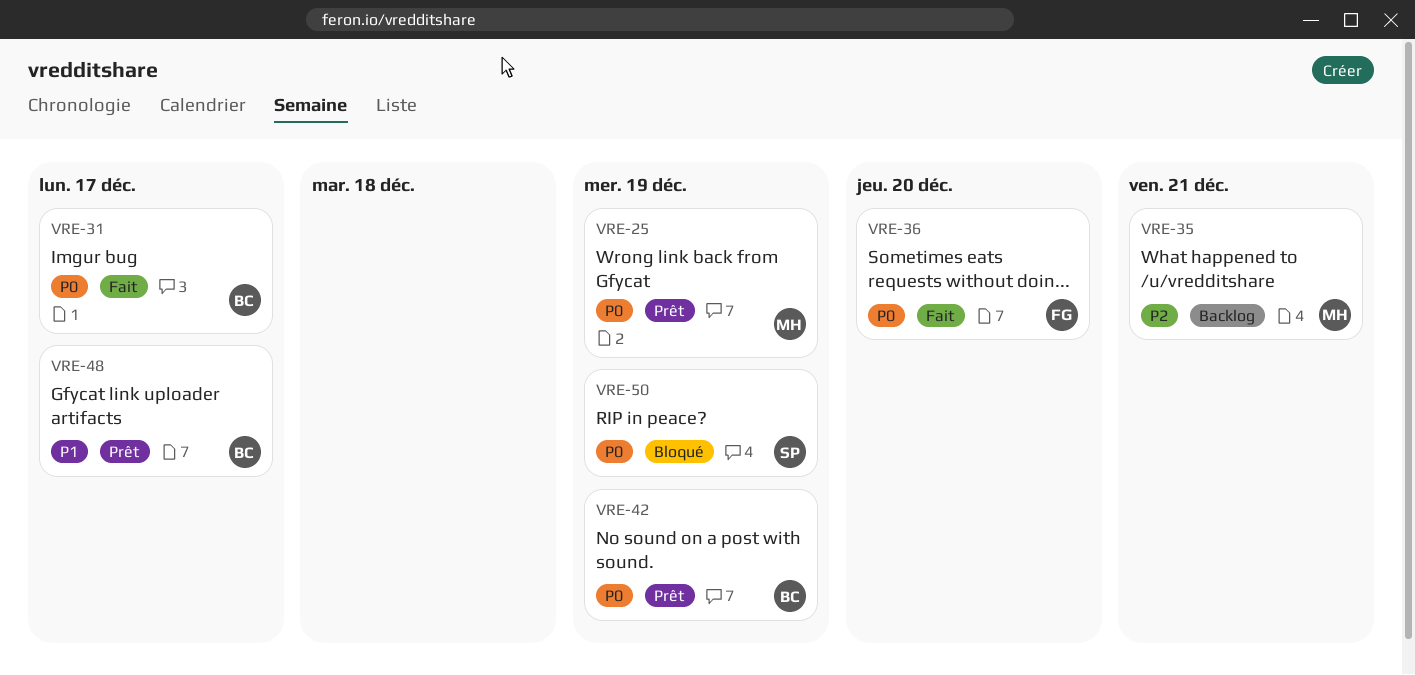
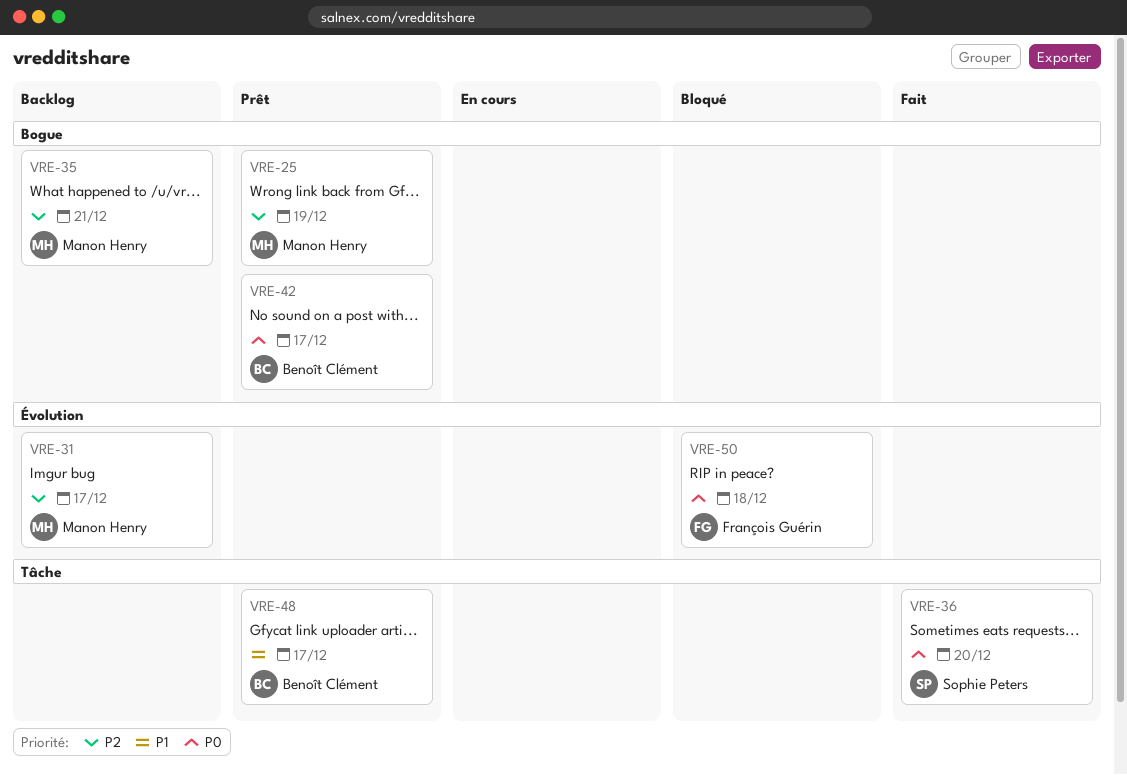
VRE-25, priority: P0 -> P2
VRE-31, status: Fait -> Backlog
VRE-31, owner: Benoît Clément -> Manon Henry
VRE-31, priority: P0 -> P2
VRE-36, owner: François Guérin -> Sophie Peters
VRE-42, due: Dec 19 -> Dec 17
VRE-50, owner: Sophie Peters -> François Guérin
VRE-50, due: Dec 19 -> Dec 18

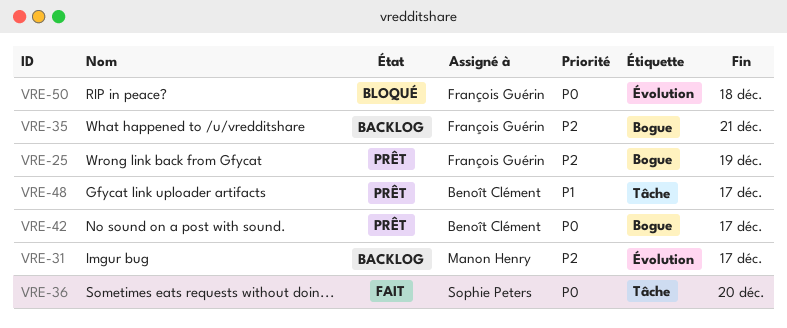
VRE-25, owner: Manon Henry -> François Guérin
VRE-35, owner: Manon Henry -> François Guérin

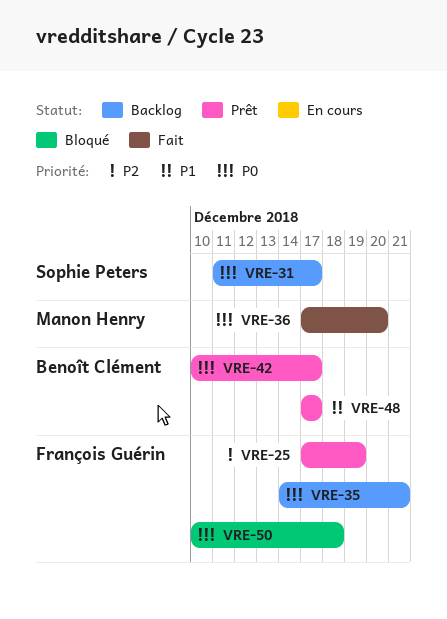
VRE-31, owner: Manon Henry -> Sophie Peters
VRE-31, priority: P2 -> P0
VRE-35, priority: P2 -> P0
VRE-36, owner: Sophie Peters -> Manon Henry

